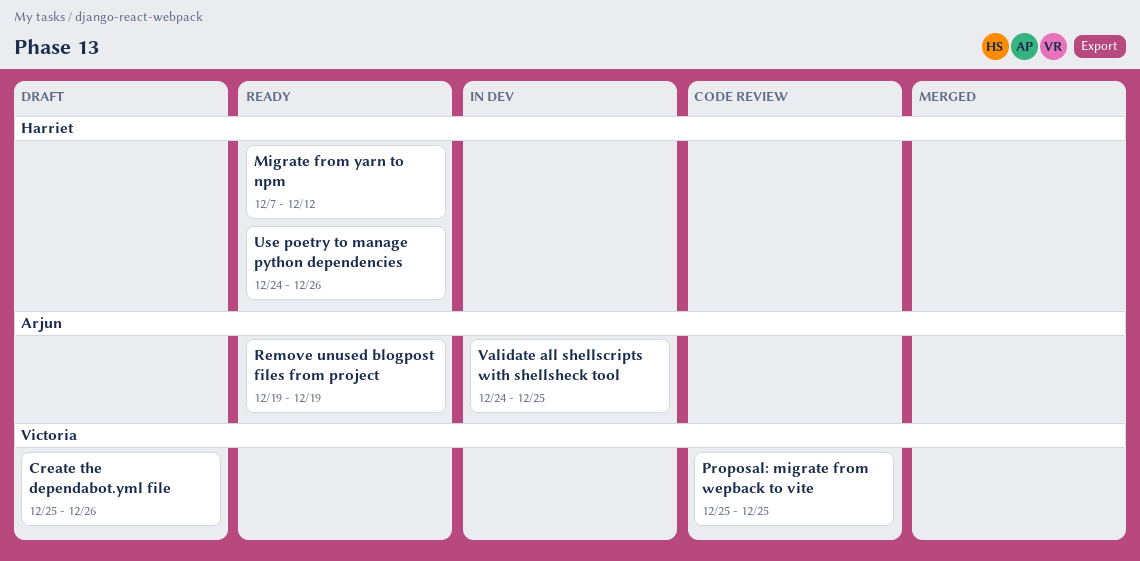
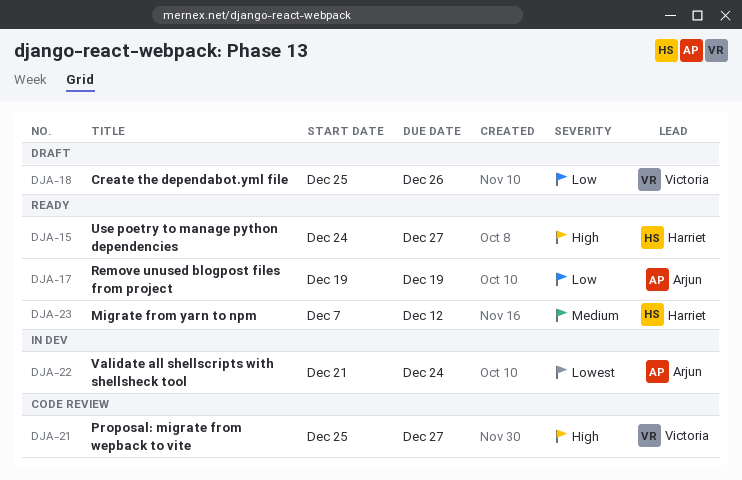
Proposal: migrate from wepback to vite, due: Dec 25 -> Dec 27
Use poetry to manage python dependencies, due: Dec 26 -> Dec 27
Validate all shellscripts with shellsheck tool, start: Dec 24 -> Dec 21
Validate all shellscripts with shellsheck tool, due: Dec 25 -> Dec 24

